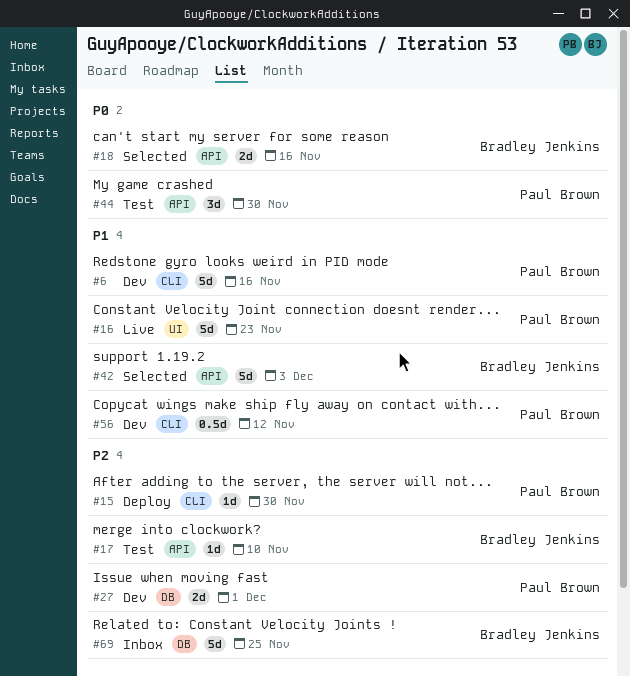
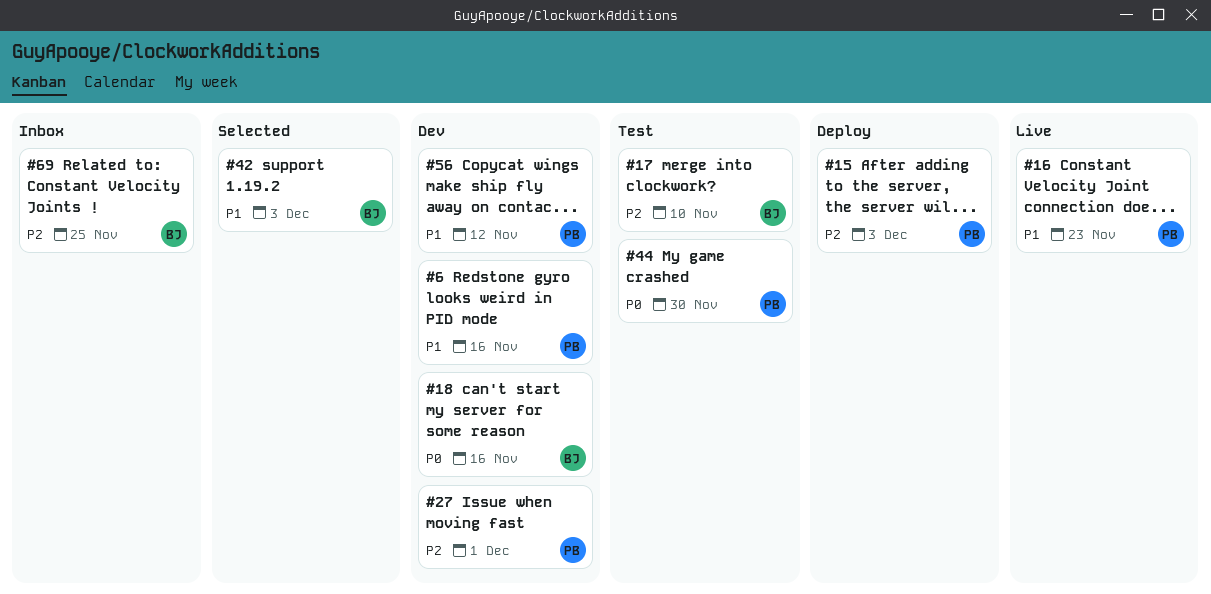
#15, due: Nov 30 -> Dec 3
#18, status: Selected -> Dev

